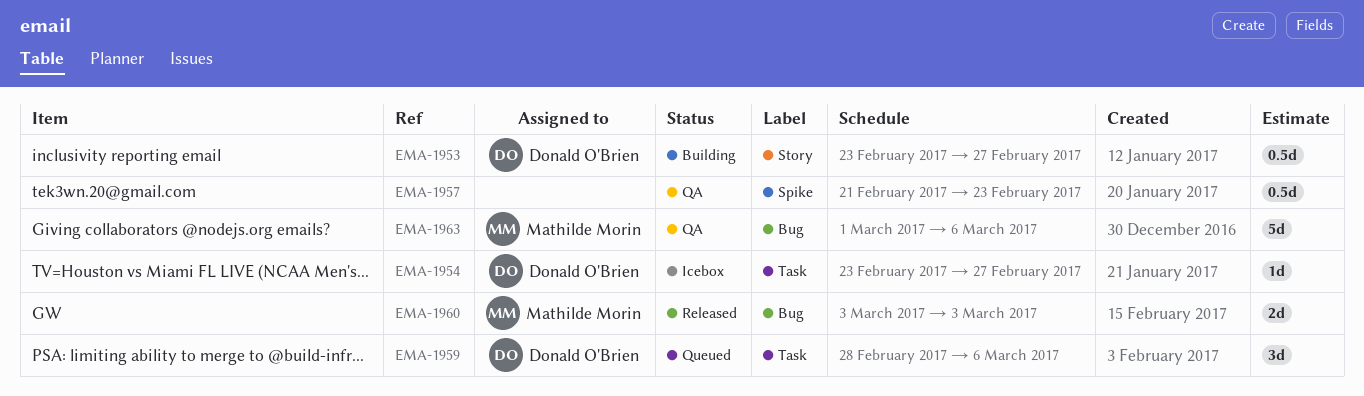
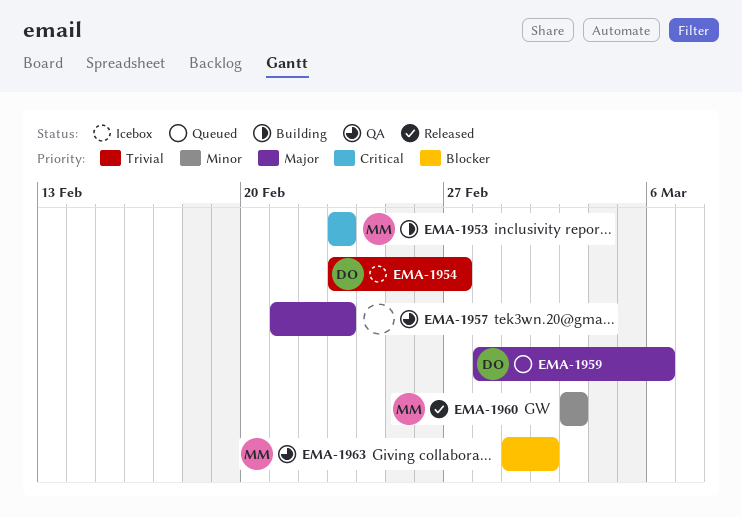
EMA-1953, owner: Donald O'Brien -> Mathilde Morin
EMA-1953, due: Feb 27 -> Feb 23
EMA-1963, due: Mar 6 -> Mar 2

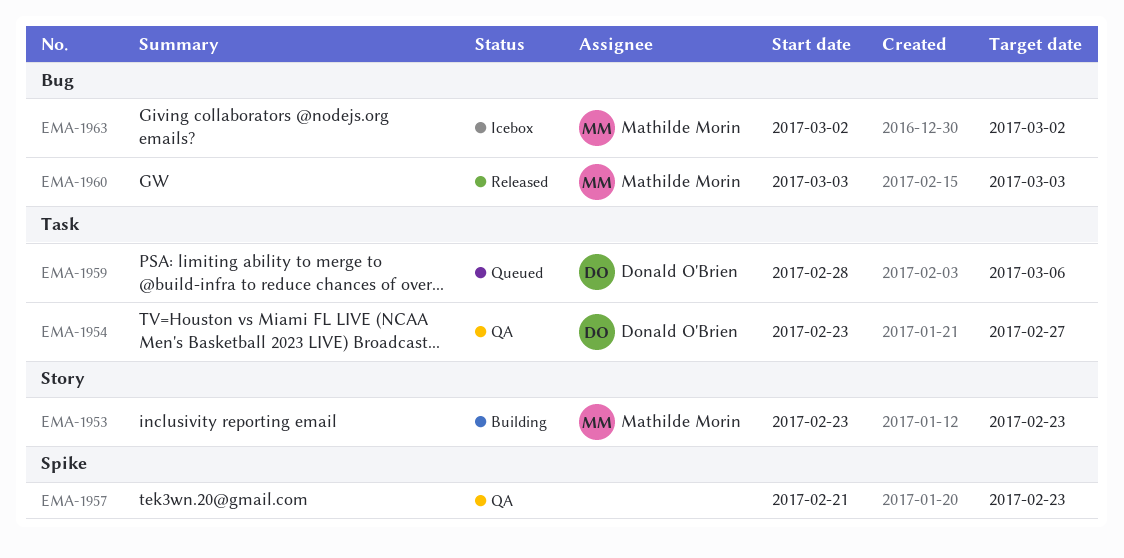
EMA-1954, status: Icebox -> QA
EMA-1963, status: QA -> Icebox
EMA-1963, start: Mar 1 -> Mar 2

